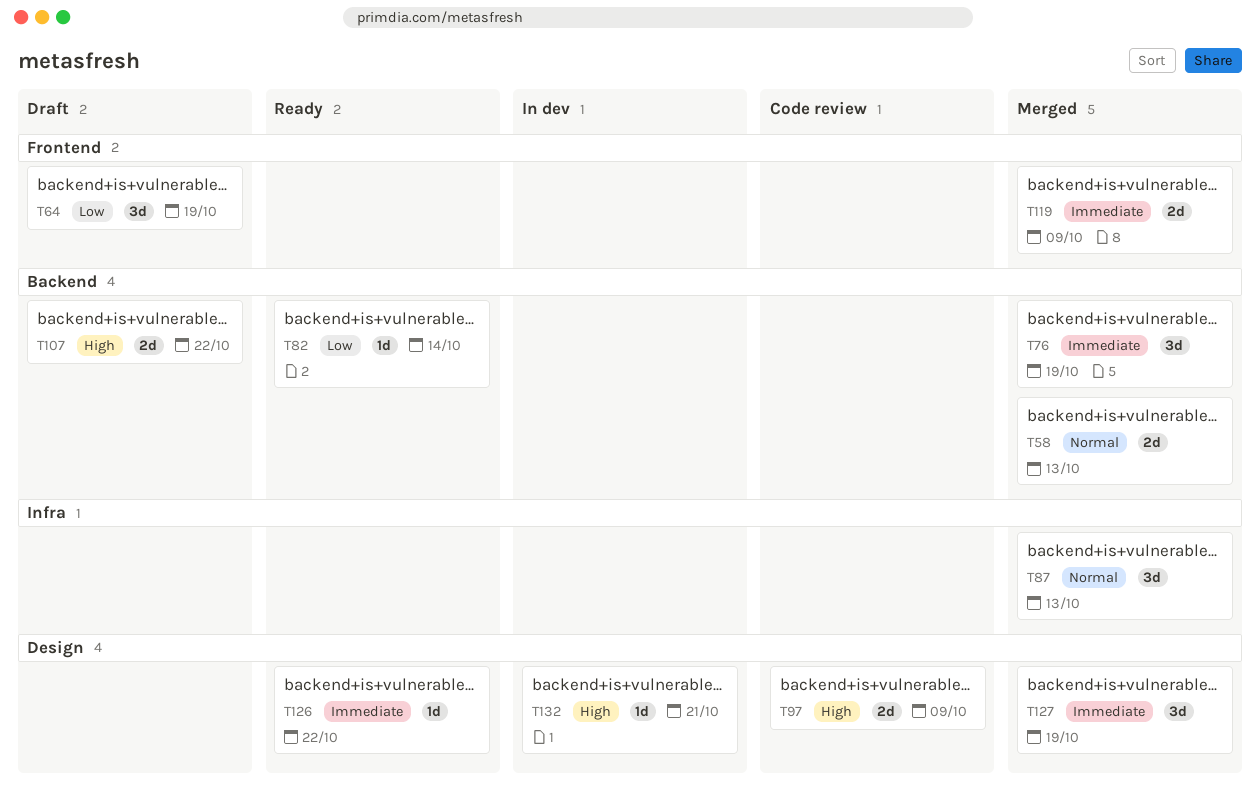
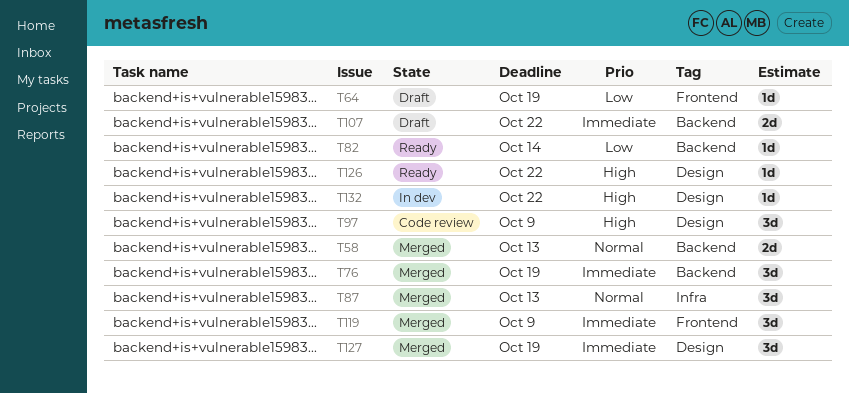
T64, estimate: 3d -> 1d
T97, estimate: 2d -> 3d
T107, priority: High -> Immediate
T119, estimate: 2d -> 3d
T126, priority: Immediate -> High
T132, due: Oct 21 -> Oct 22

